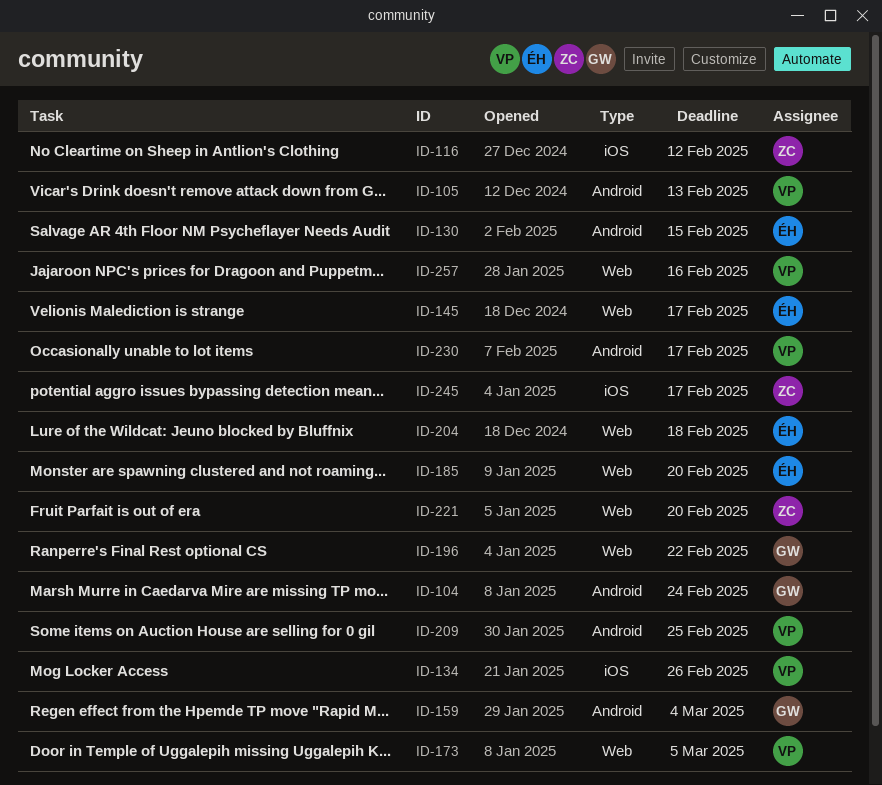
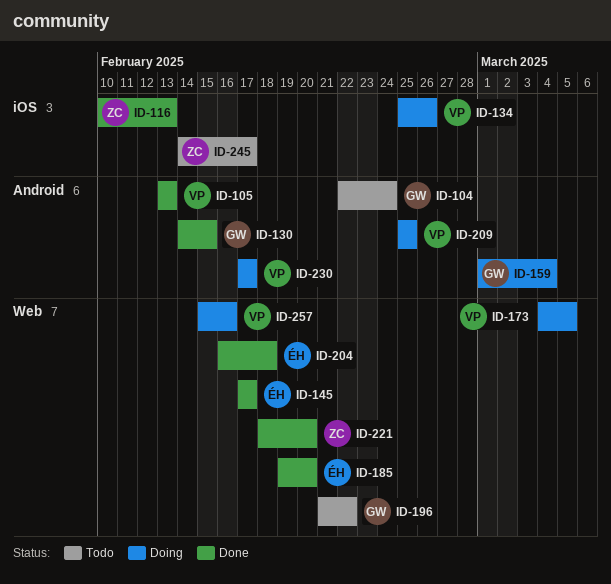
ID-116, due: Feb 12 -> Feb 13
ID-130, owner: ÉH -> GW

